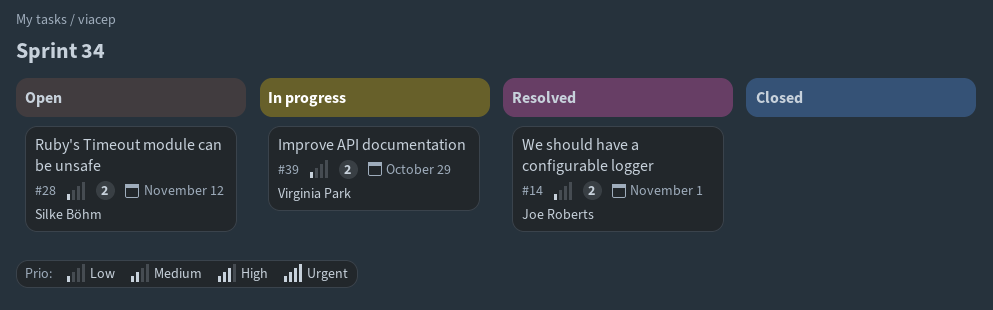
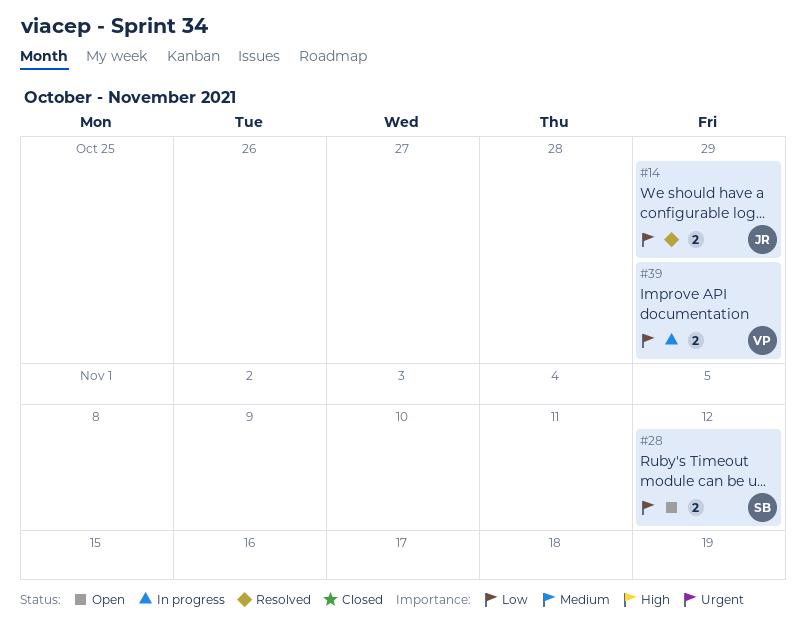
#14, due: Nov 1 -> Oct 29

